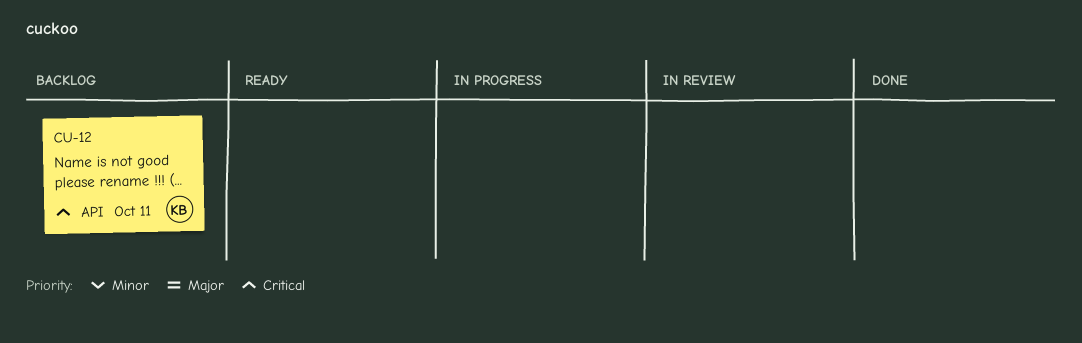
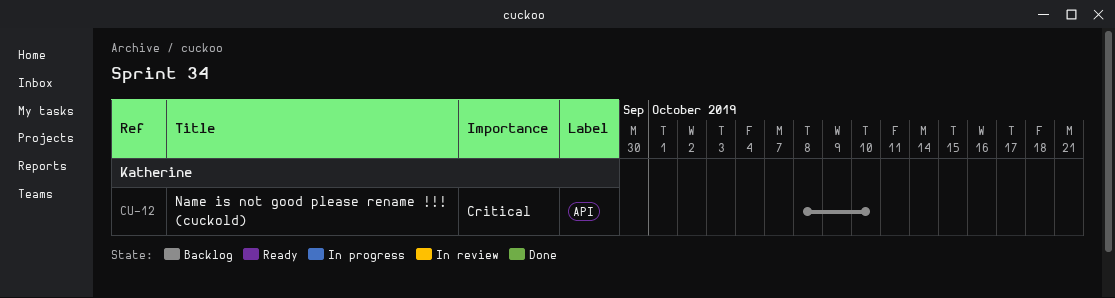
CU-12, due: Oct 11 -> Oct 10

